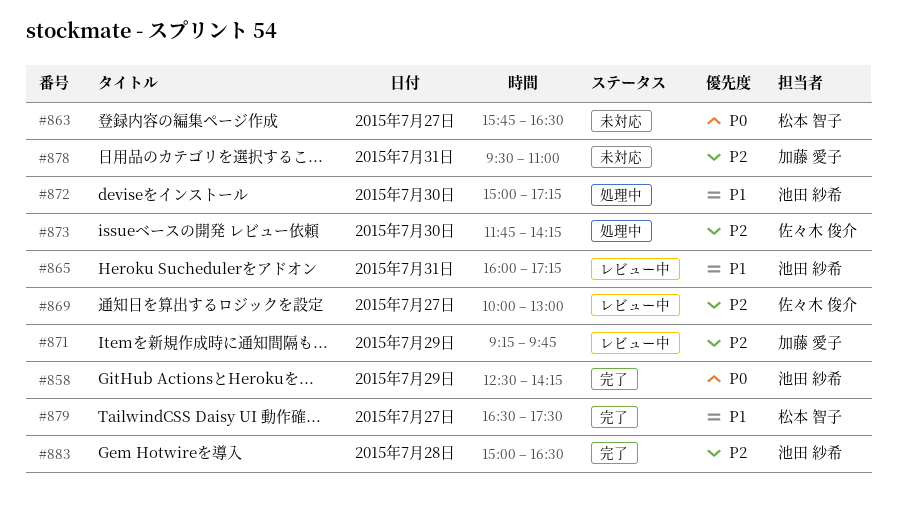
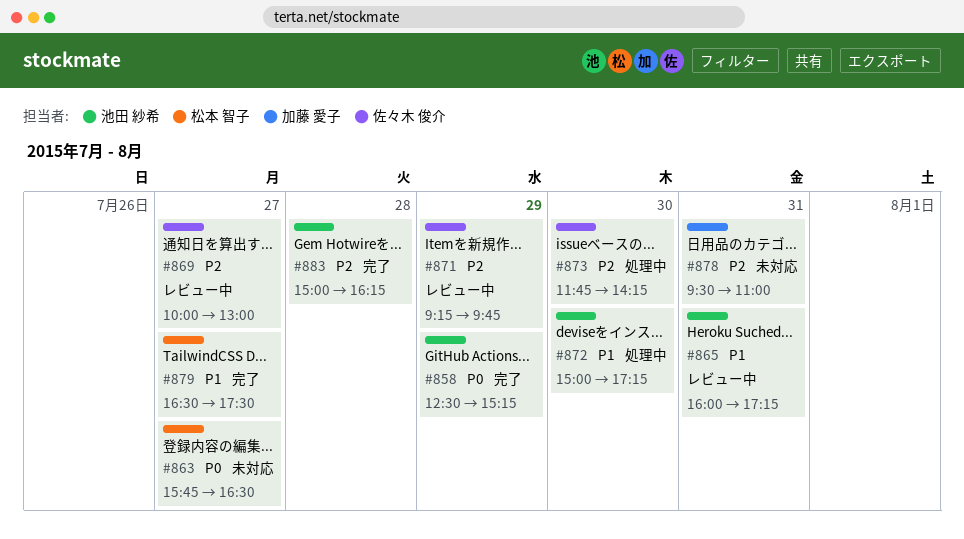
#858, ends: 14:15 -> 15:15
#871, owner: 加藤 愛子 -> 佐々木 俊介
#883, ends: 16:30 -> 16:15

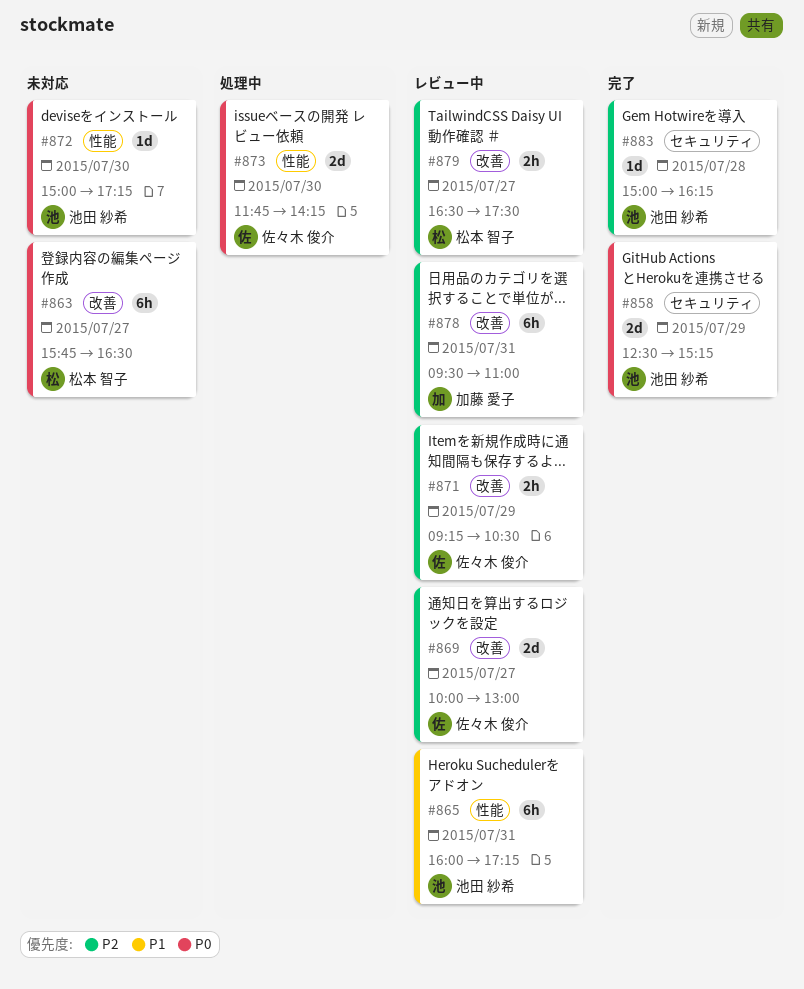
#871, ends: 09:45 -> 10:30
#872, status: 処理中 -> 未対応
#872, priority: P1 -> P0
#873, priority: P2 -> P0
#878, status: 未対応 -> レビュー中
#879, status: 完了 -> レビュー中
#879, priority: P1 -> P2

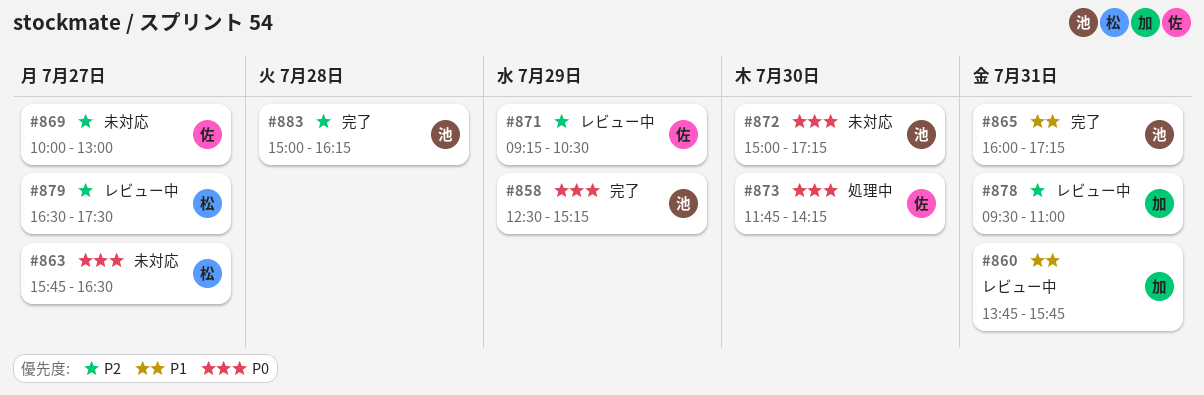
#860: none -> present
#865, status: レビュー中 -> 完了
#869, status: レビュー中 -> 未対応

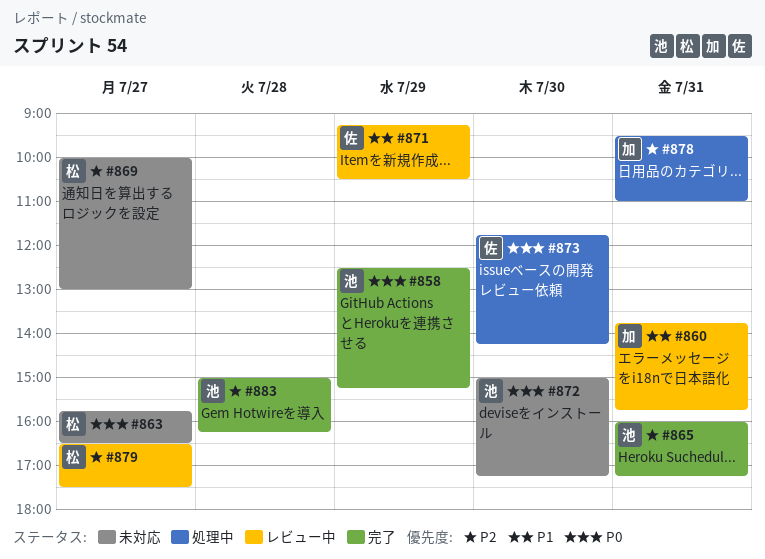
#865, priority: P1 -> P2
#869, owner: 佐 -> 松
#871, priority: P2 -> P1
#878, status: レビュー中 -> 処理中

